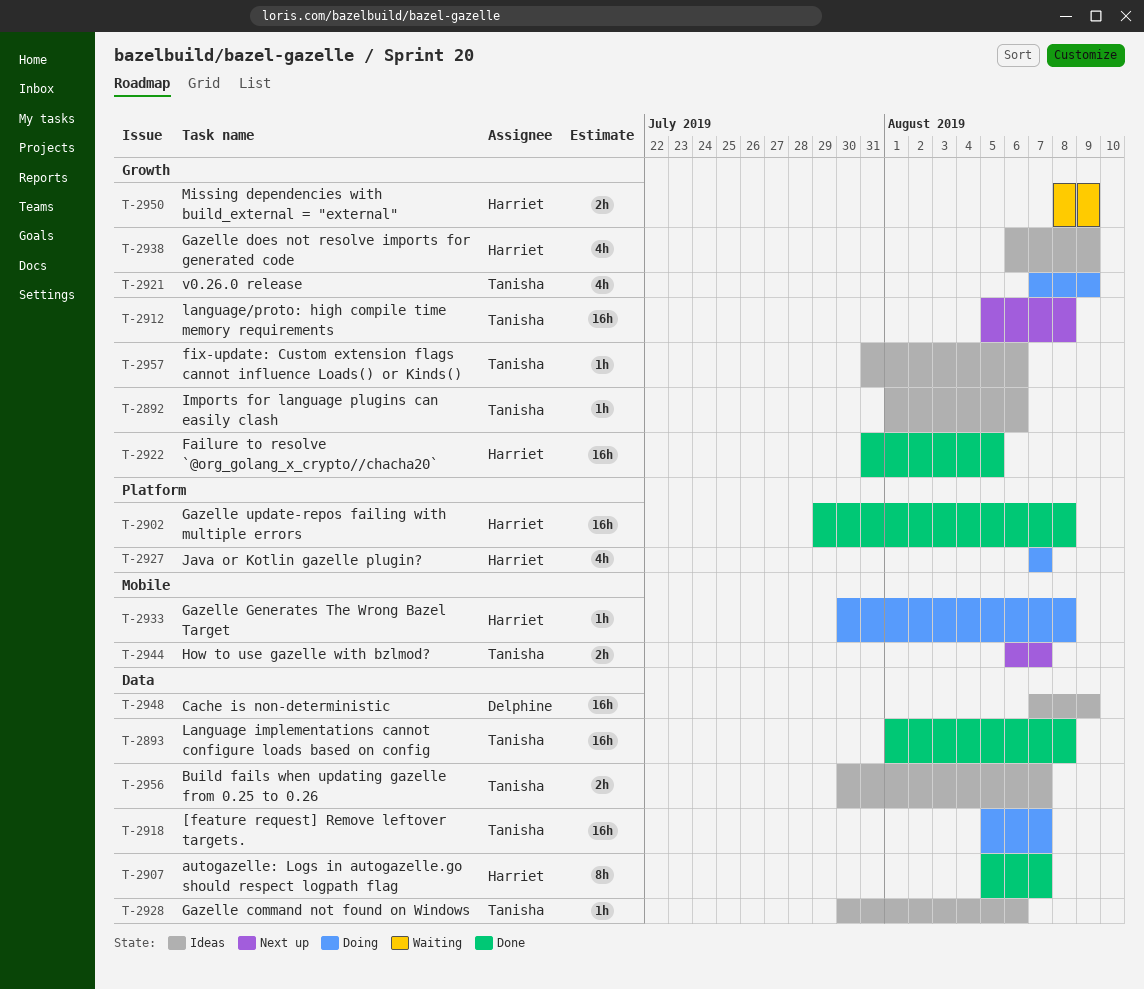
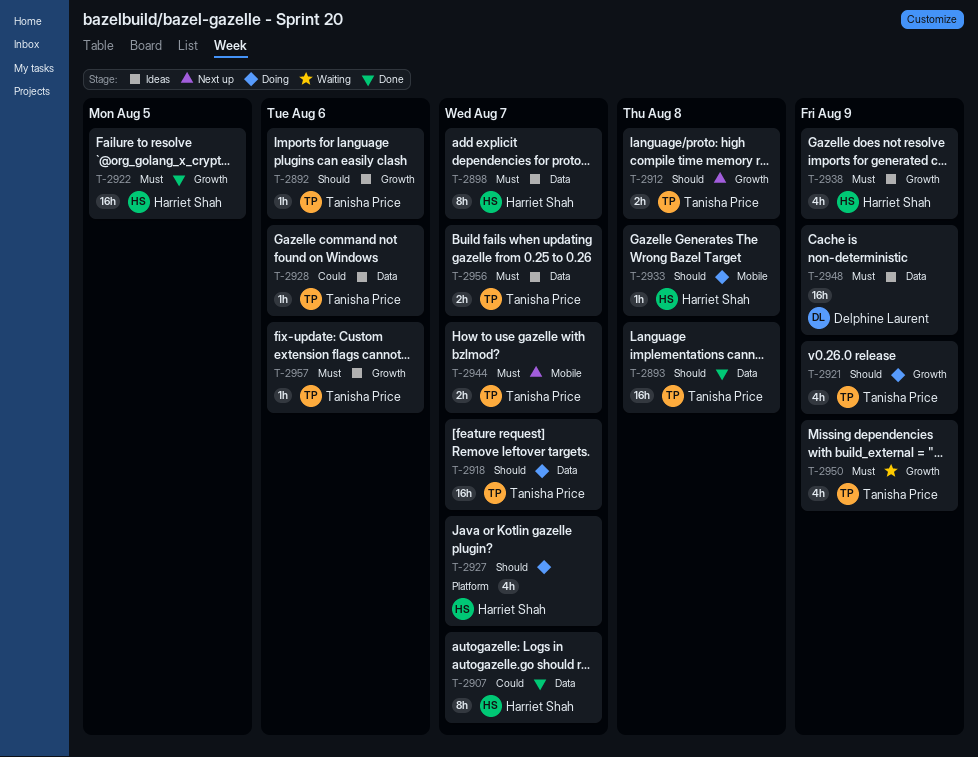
T-2898: none -> present
T-2902: present -> none
T-2912, estimate: 16h -> 2h
T-2950, owner: Harriet Shah -> Tanisha Price
T-2950, estimate: 2h -> 4h

